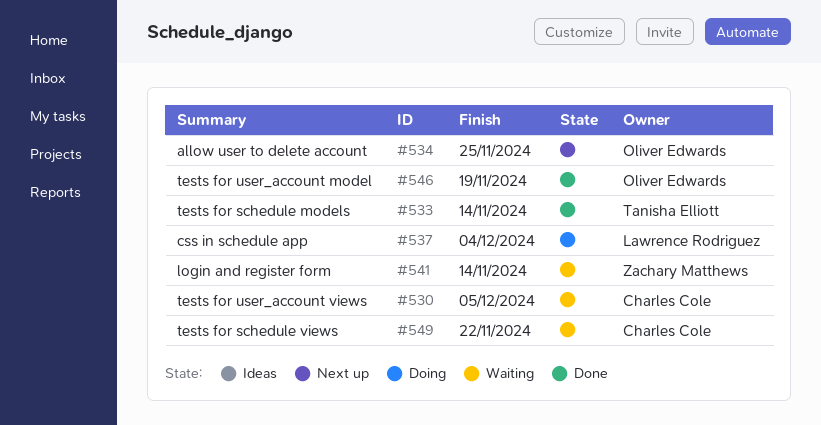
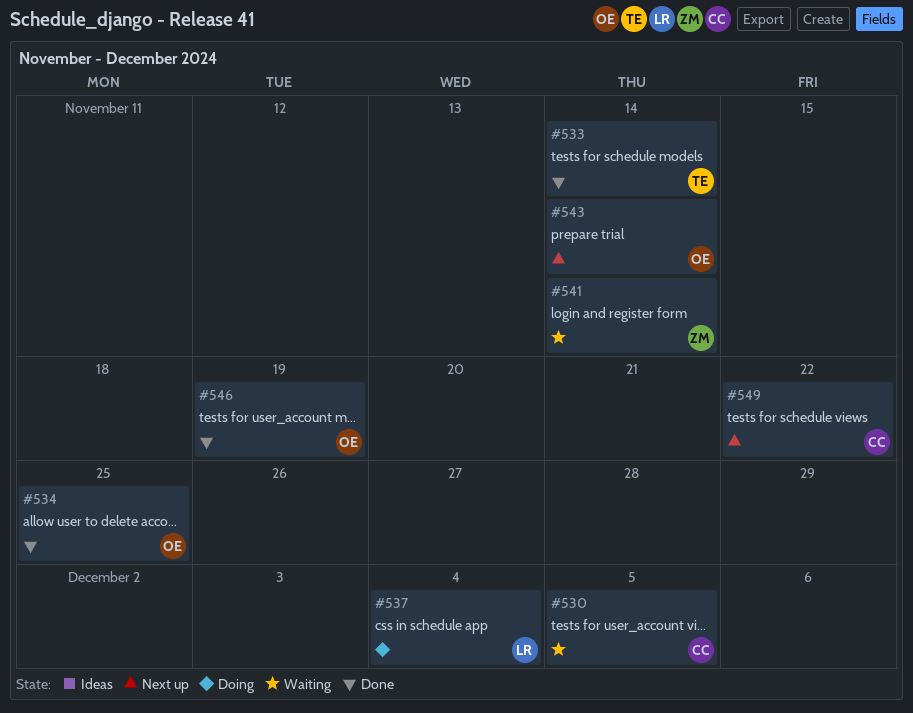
#534, status: Next up -> Done
#543: none -> present
#549, status: Waiting -> Next up

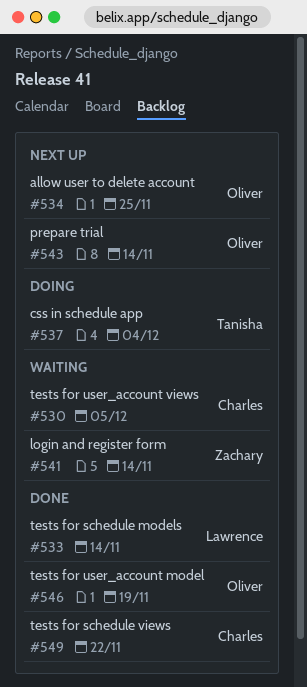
#533, owner: Tanisha -> Lawrence
#534, status: Done -> Next up
#537, owner: Lawrence -> Tanisha
#549, status: Next up -> Done

